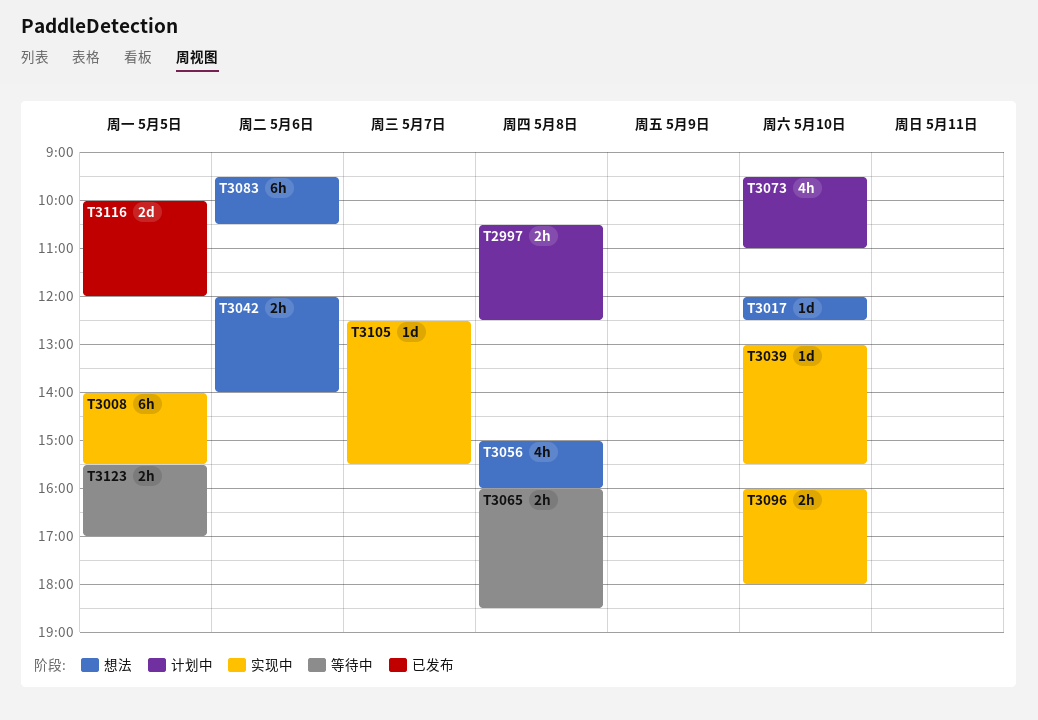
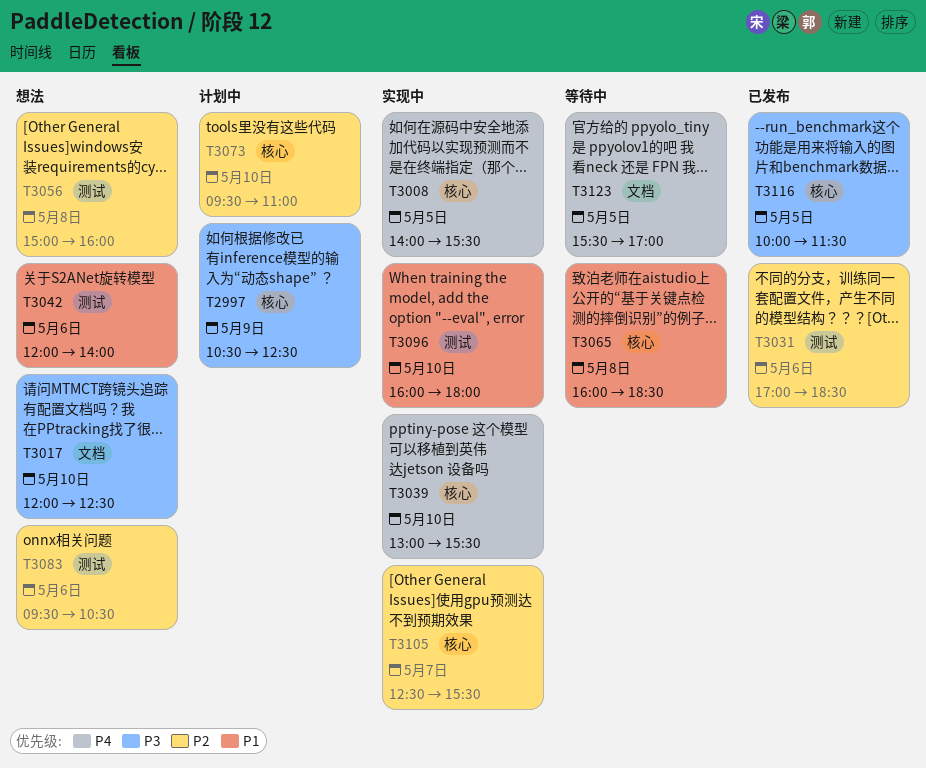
T2997, day: May 8 -> May 9
T3031: none -> present
T3116, ends: 12:00 -> 11:30

